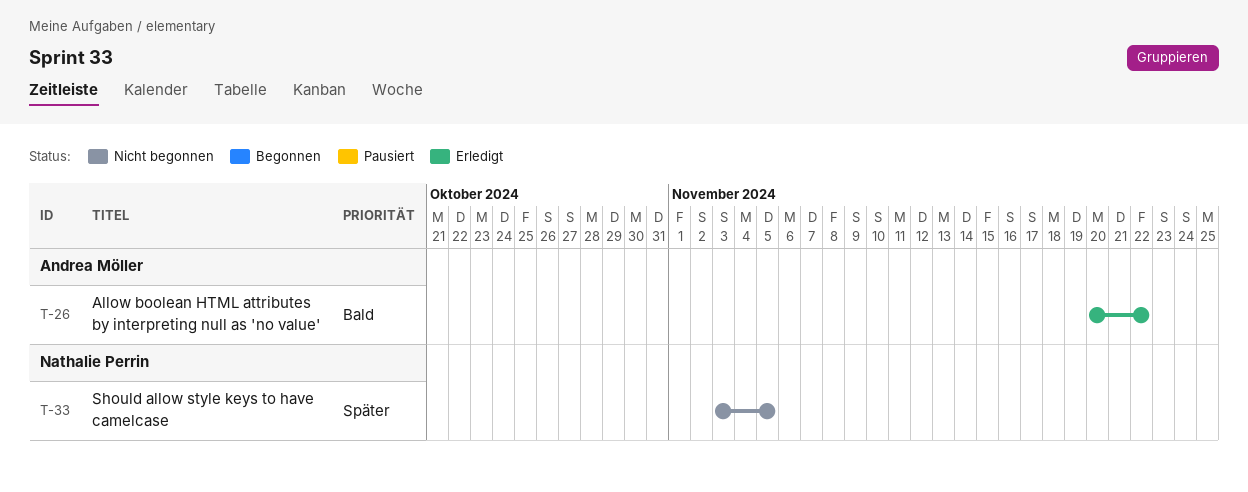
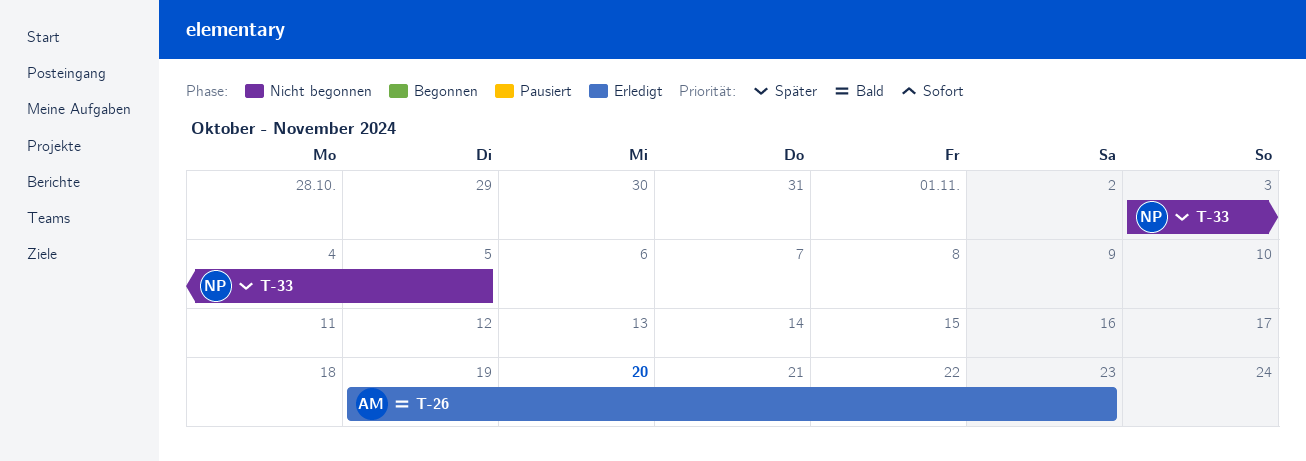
T-26, start: Nov 20 -> Nov 19
T-26, due: Nov 22 -> Nov 23

